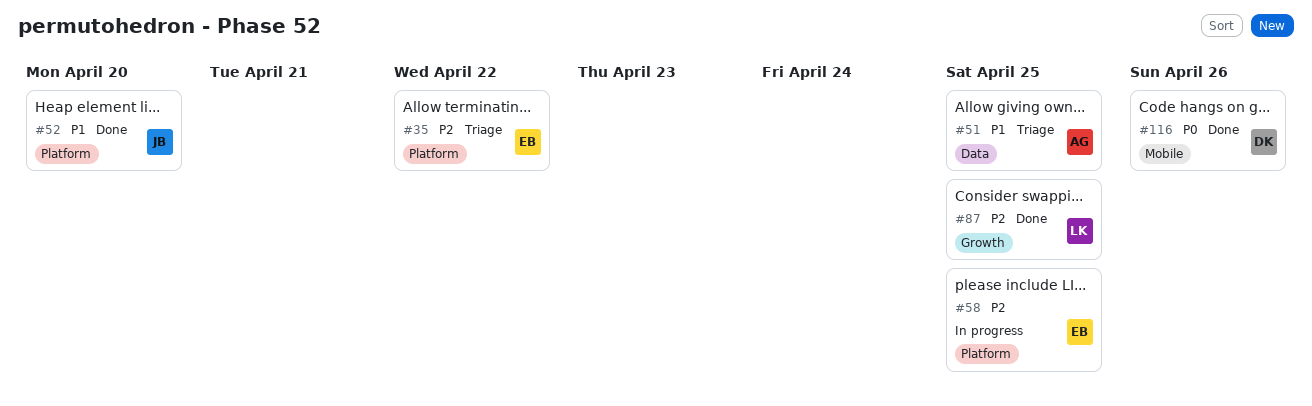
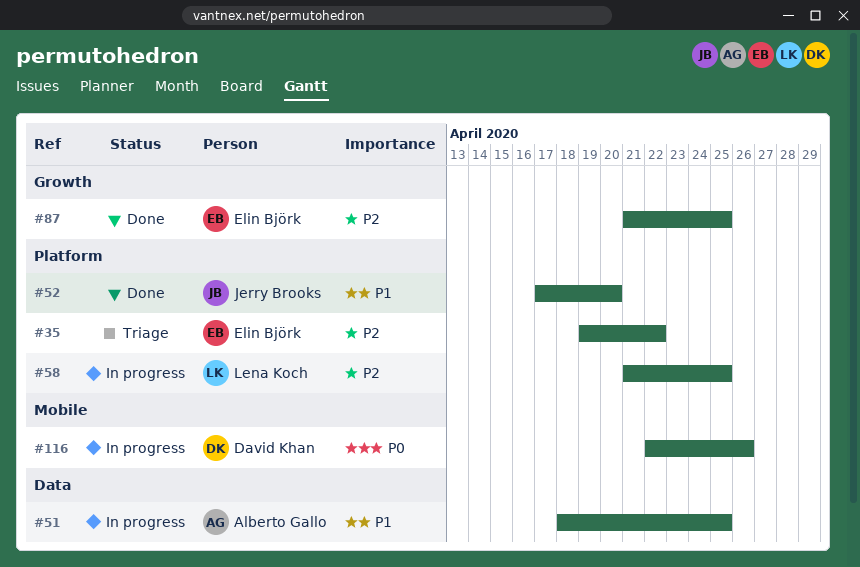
#51, status: Triage -> In progress
#58, owner: Elin Björk -> Lena Koch
#87, owner: Lena Koch -> Elin Björk
#116, status: Done -> In progress

